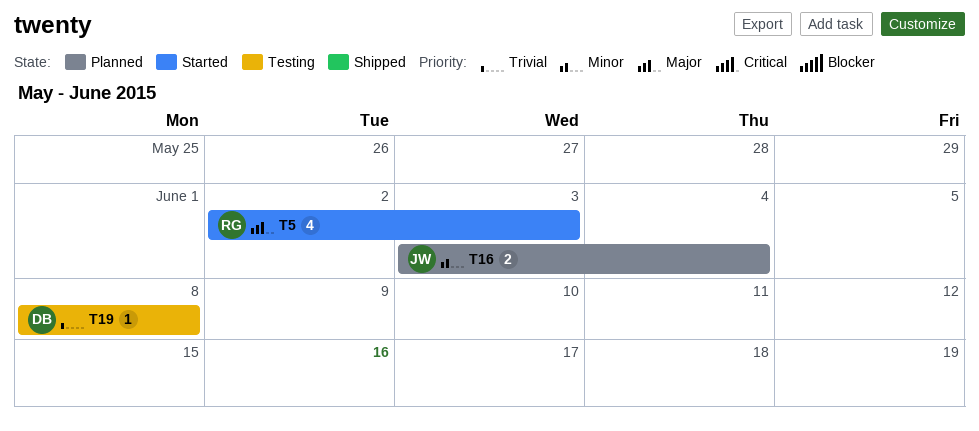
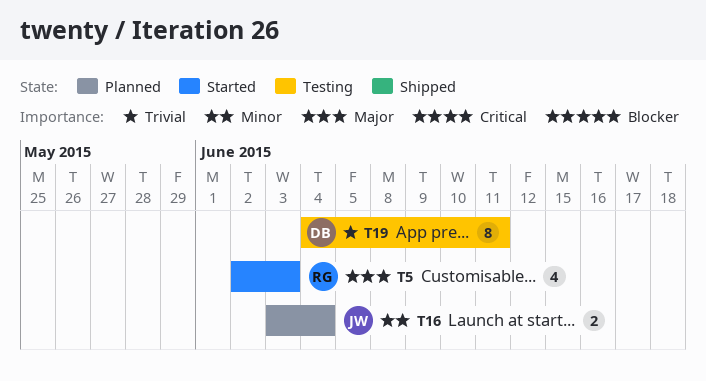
T19, estimate: 1 -> 8
T19, start: Jun 8 -> Jun 4
T19, due: Jun 8 -> Jun 11

